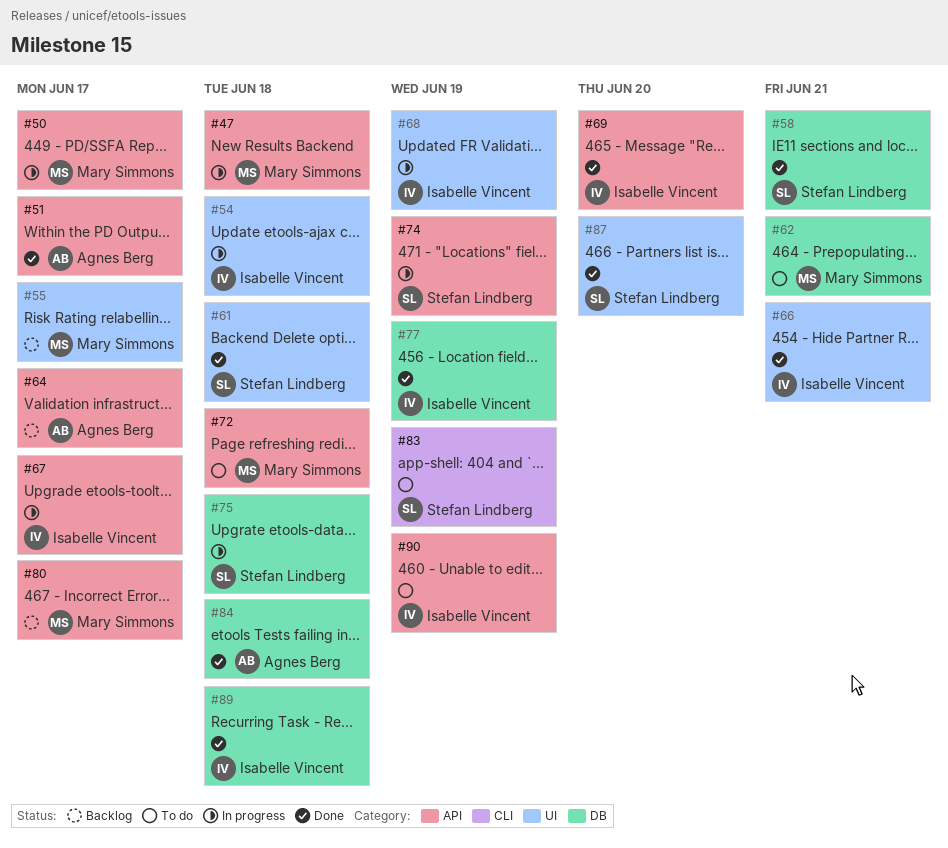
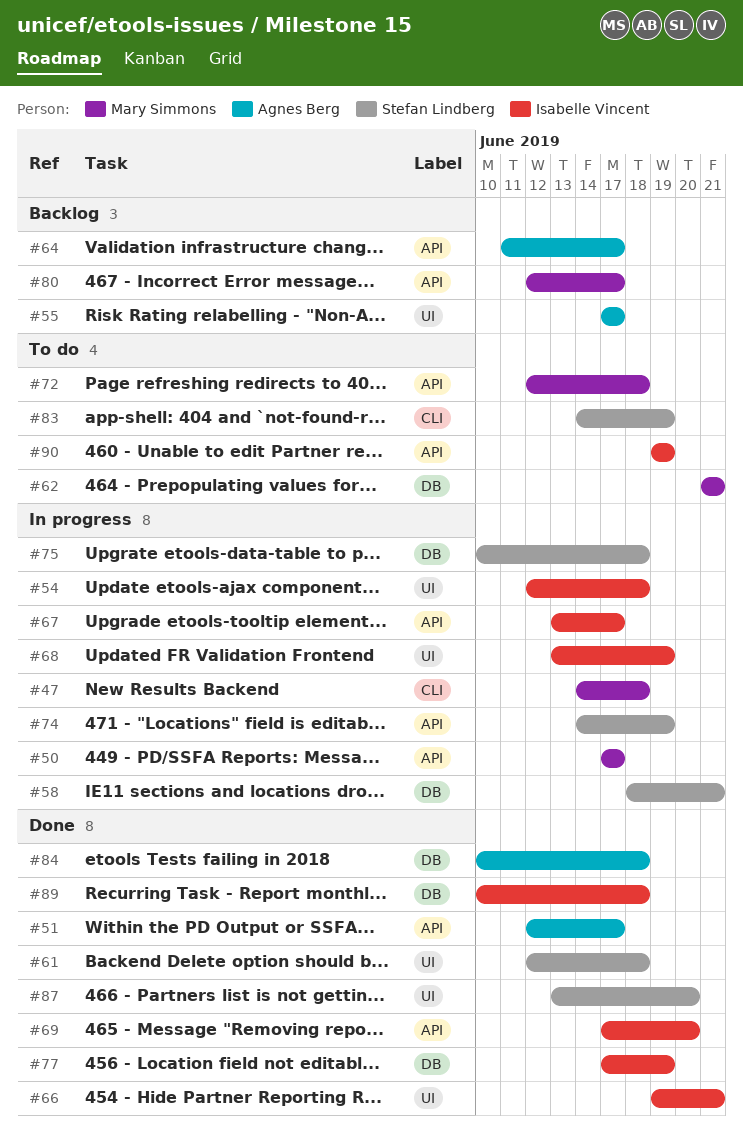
#47, label: API -> CLI
#55, owner: Mary Simmons -> Agnes Berg
#58, status: Done -> In progress

